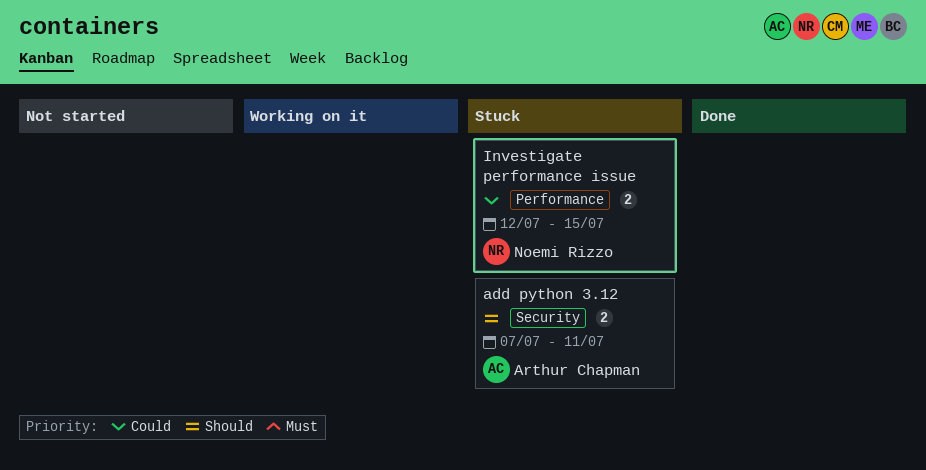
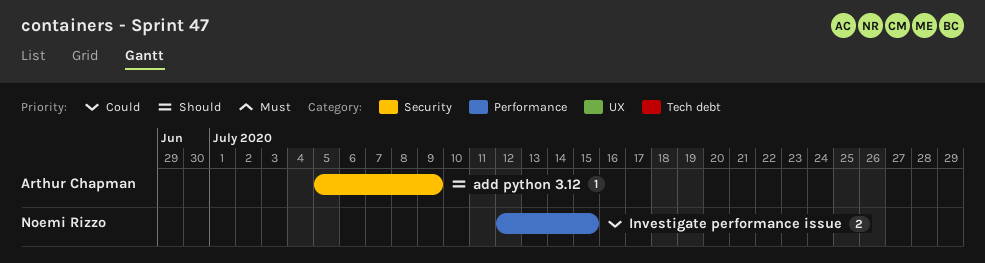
add python 3.12, estimate: 2 -> 1
add python 3.12, start: Jul 7 -> Jul 5
add python 3.12, due: Jul 11 -> Jul 9

